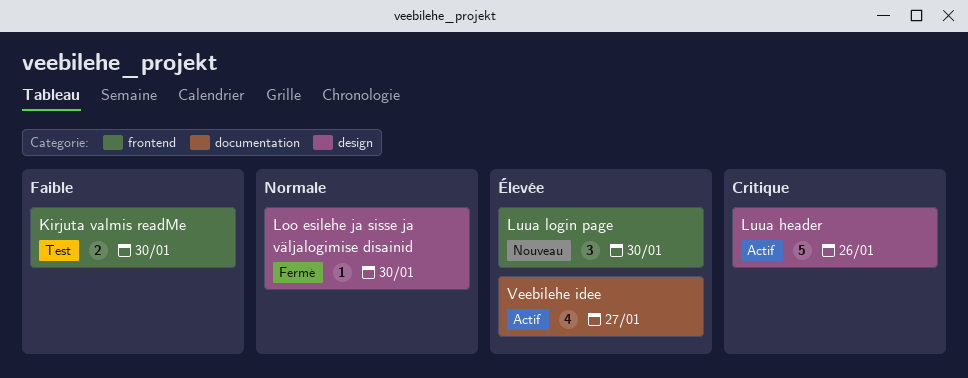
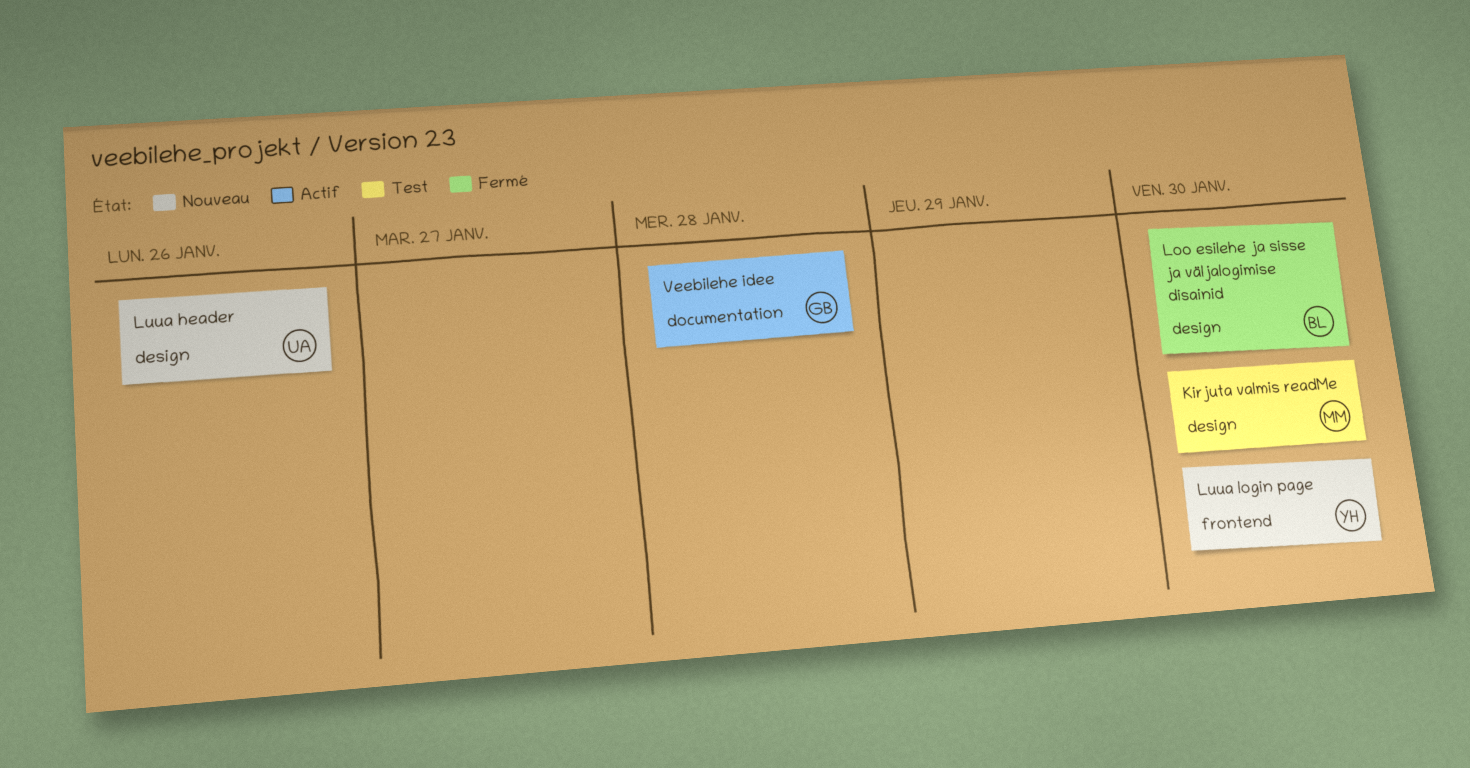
Kirjuta valmis readMe, label: frontend -> design
Luua header, status: Actif -> Nouveau
Veebilehe idee, due: Jan 27 -> Jan 28

